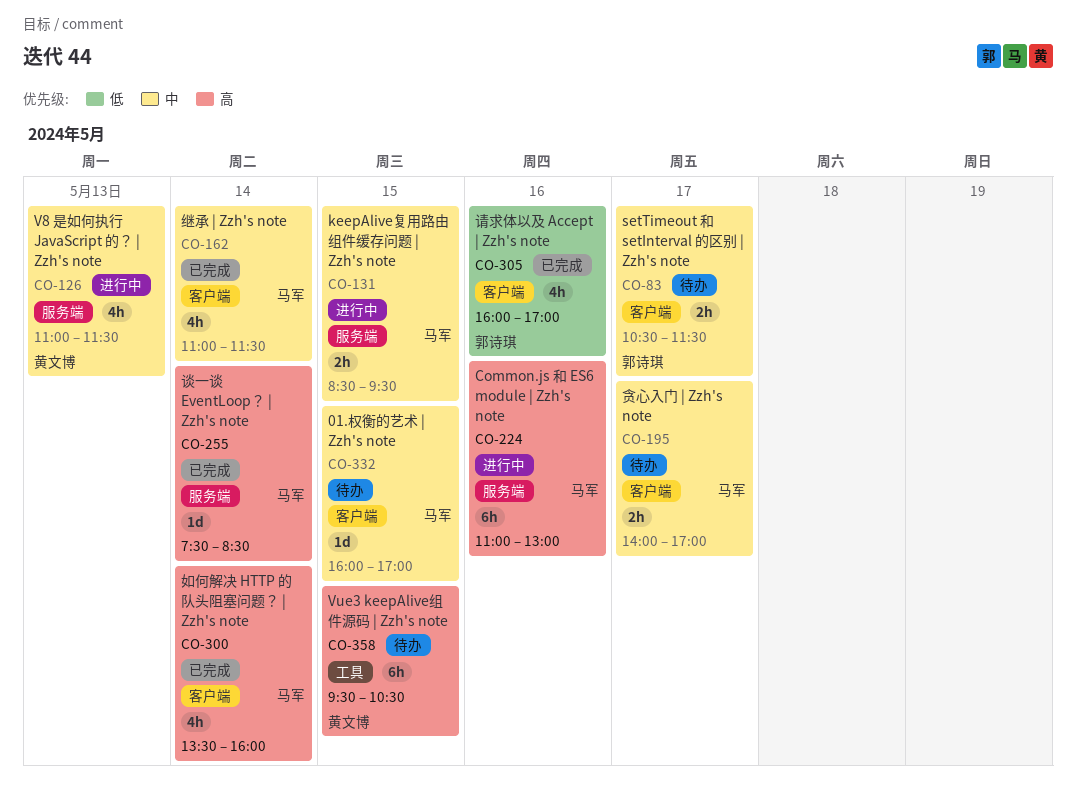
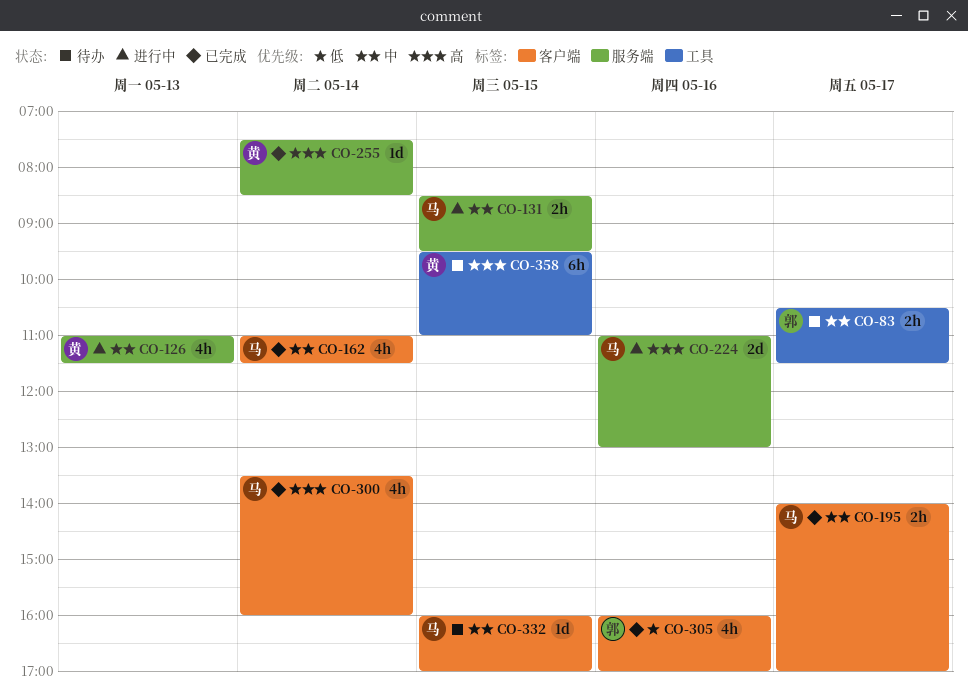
CO-83, label: 客户端 -> 工具
CO-195, status: 待办 -> 已完成
CO-224, estimate: 6h -> 2d
CO-255, owner: 马军 -> 黄文博
CO-358, ends: 10:30 -> 11:00

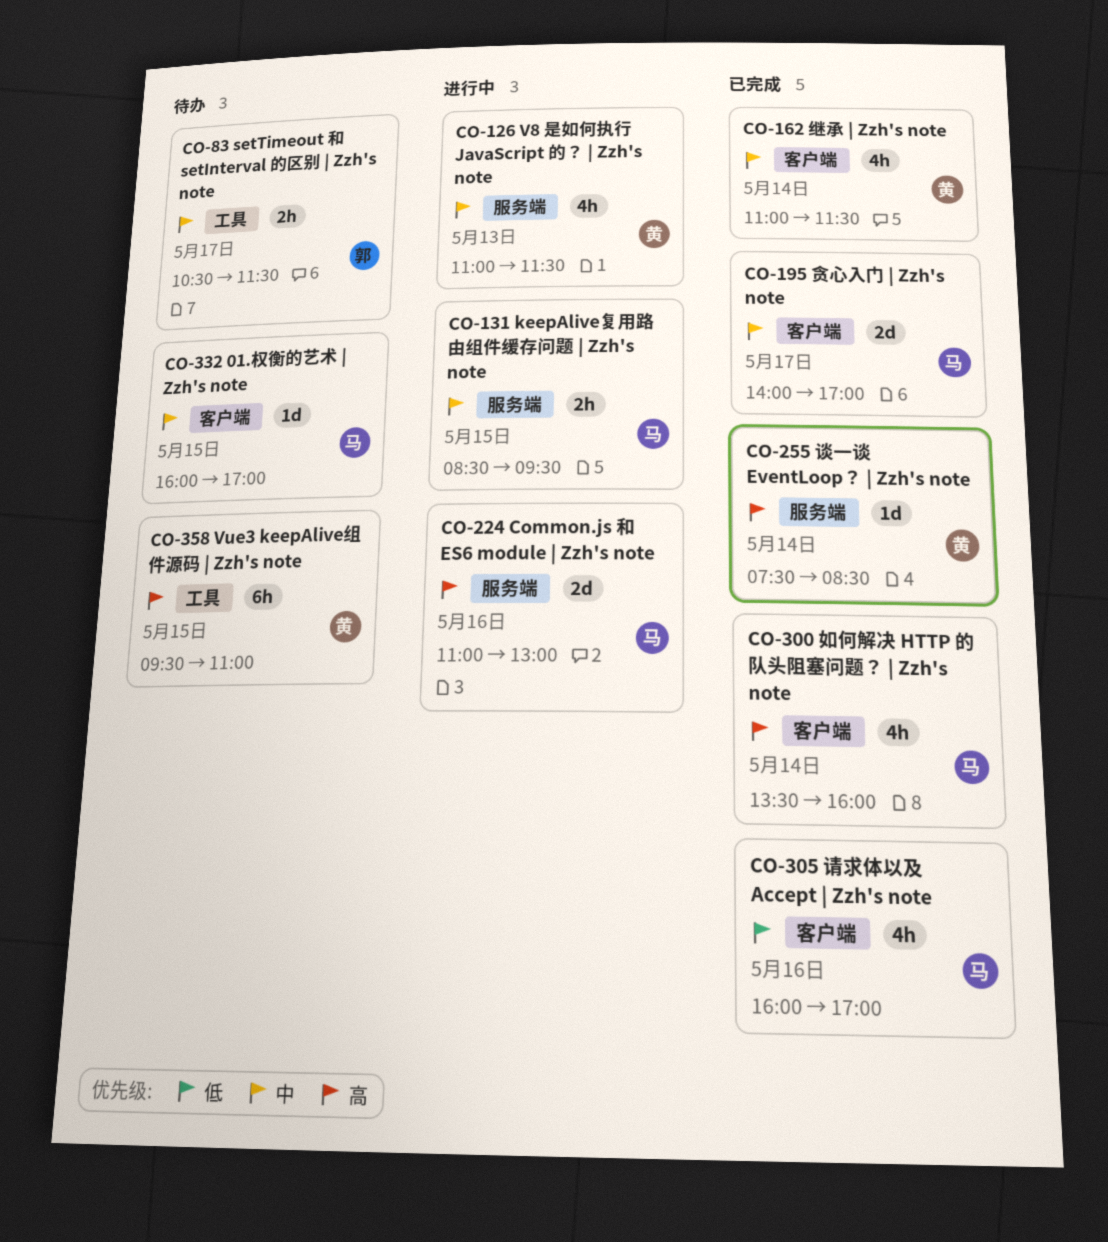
CO-162, owner: 马 -> 黄
CO-195, estimate: 2h -> 2d
CO-305, owner: 郭 -> 马

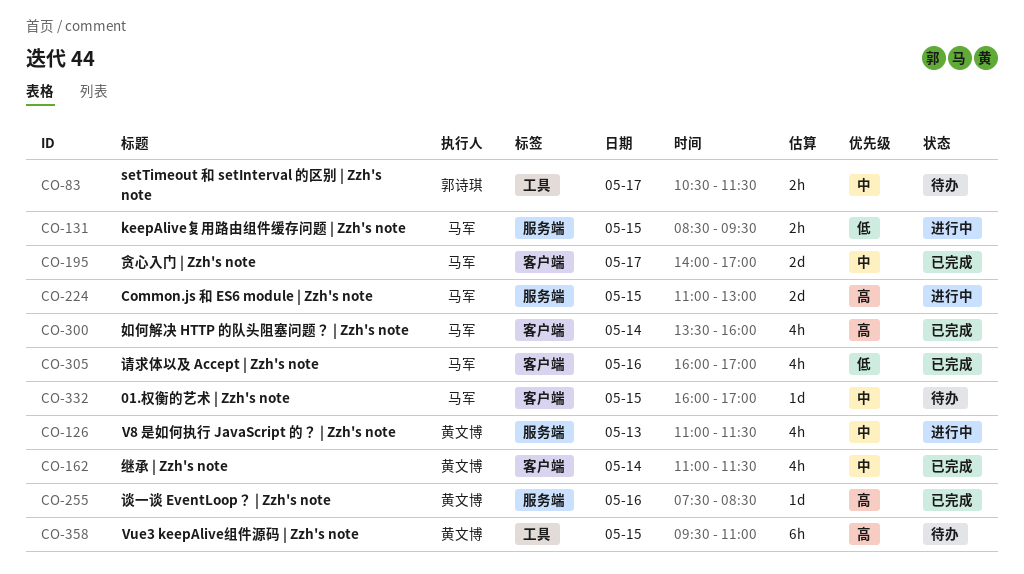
CO-131, priority: 中 -> 低
CO-224, day: May 16 -> May 15
CO-255, day: May 14 -> May 16

